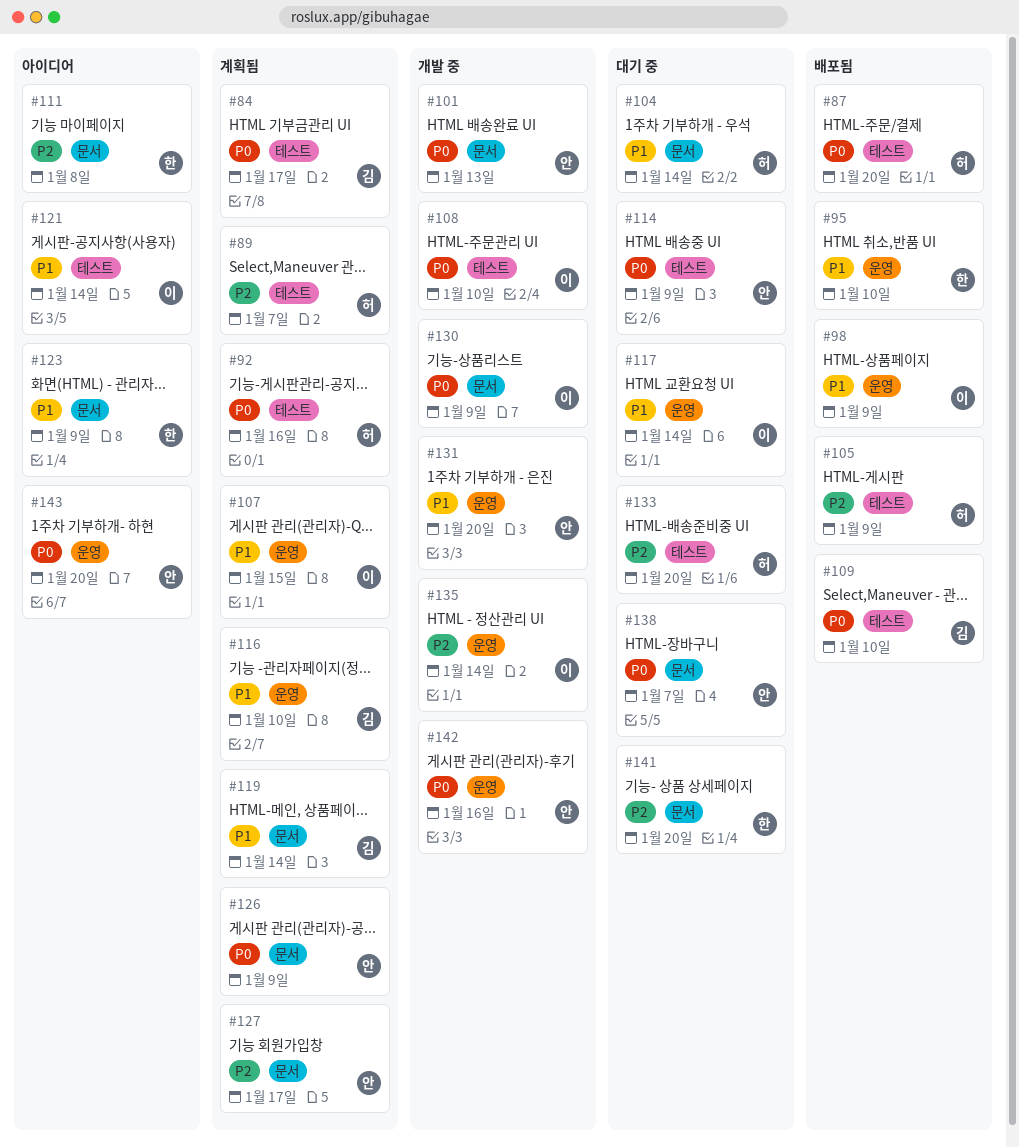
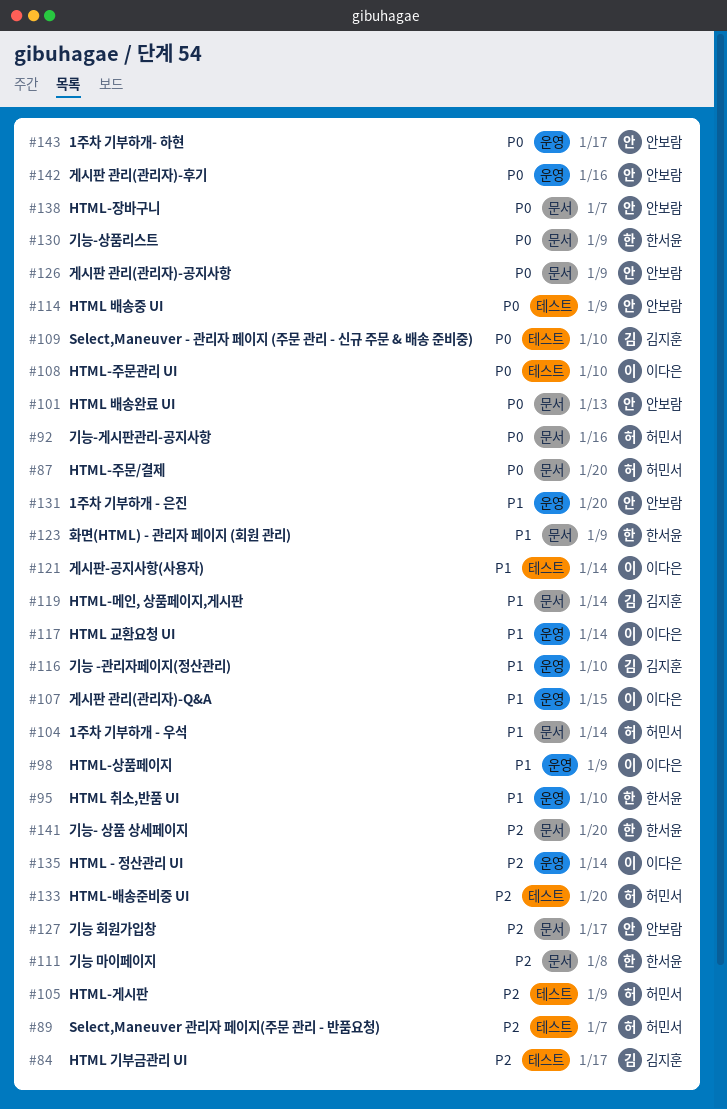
#84, priority: P0 -> P2
#87, label: 테스트 -> 문서
#92, label: 테스트 -> 문서
#130, owner: 이다은 -> 한서윤
#143, due: Jan 20 -> Jan 17

